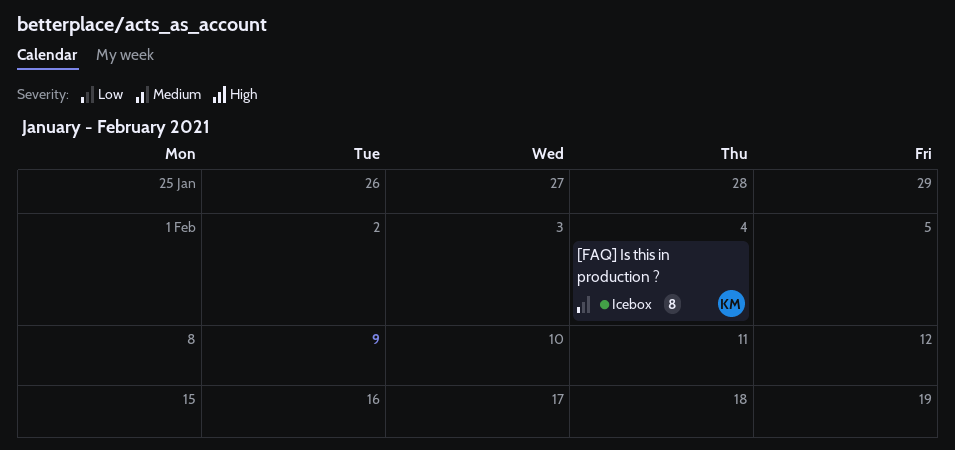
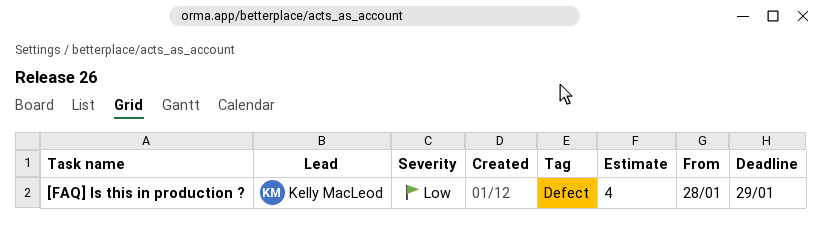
[FAQ] Is this in production ?, estimate: 8 -> 4
[FAQ] Is this in production ?, due: Feb 4 -> Jan 29

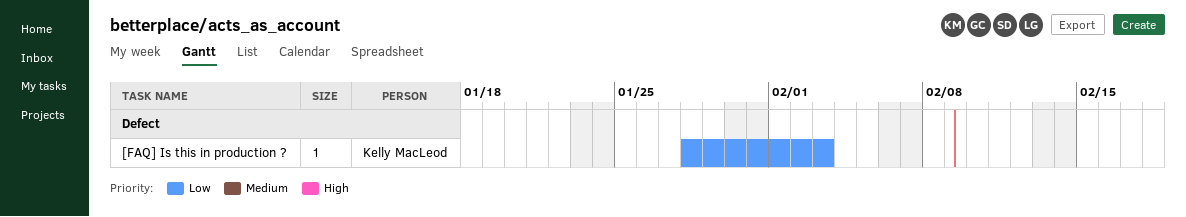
[FAQ] Is this in production ?, estimate: 4 -> 1
[FAQ] Is this in production ?, due: Jan 29 -> Feb 3

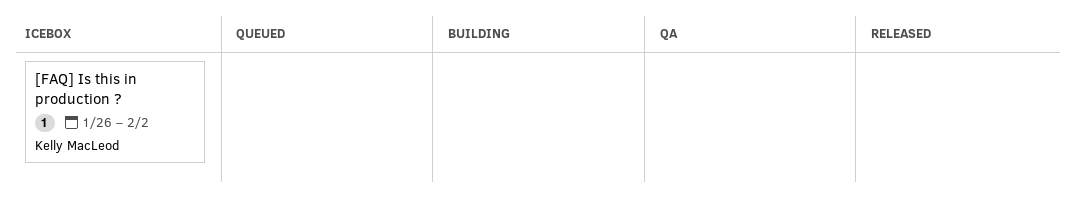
[FAQ] Is this in production ?, start: Jan 28 -> Jan 26
[FAQ] Is this in production ?, due: Feb 3 -> Feb 2

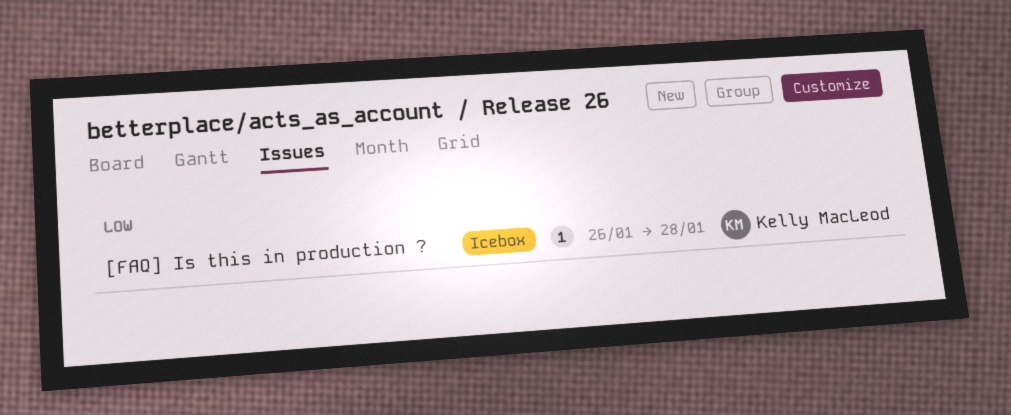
[FAQ] Is this in production ?, due: Feb 2 -> Jan 28

